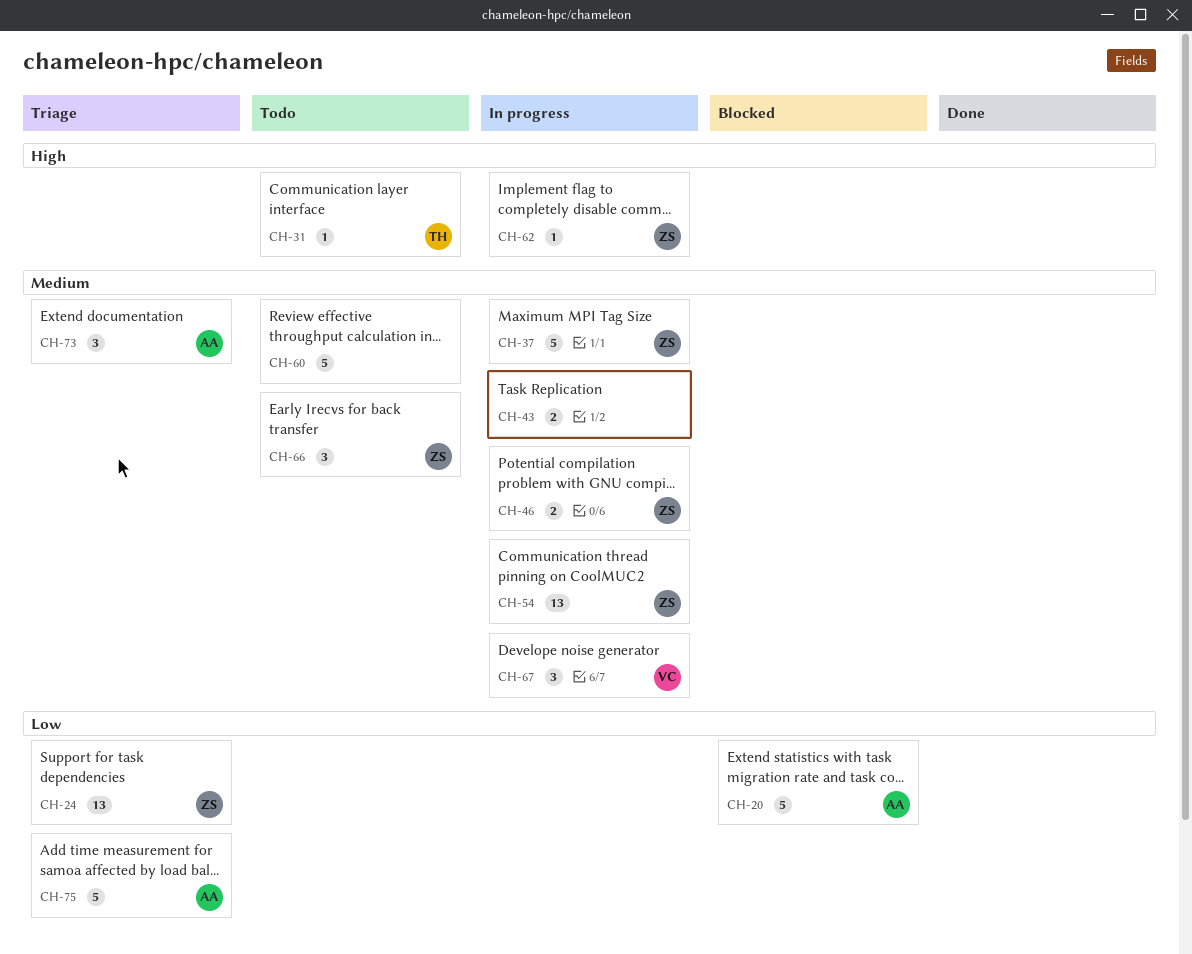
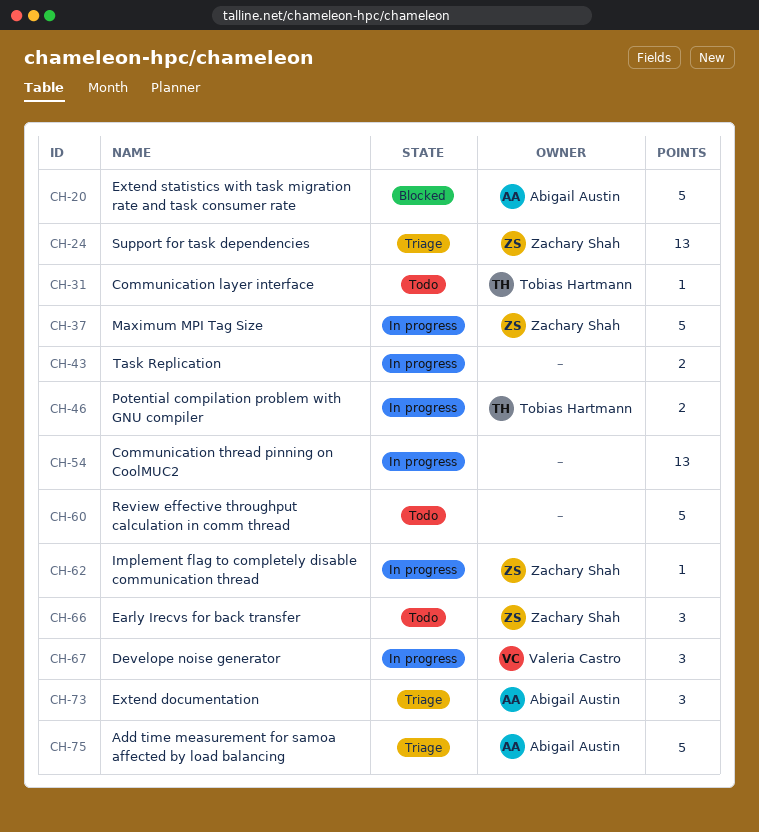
CH-46, owner: Zachary Shah -> Tobias Hartmann
CH-54, owner: Zachary Shah -> none

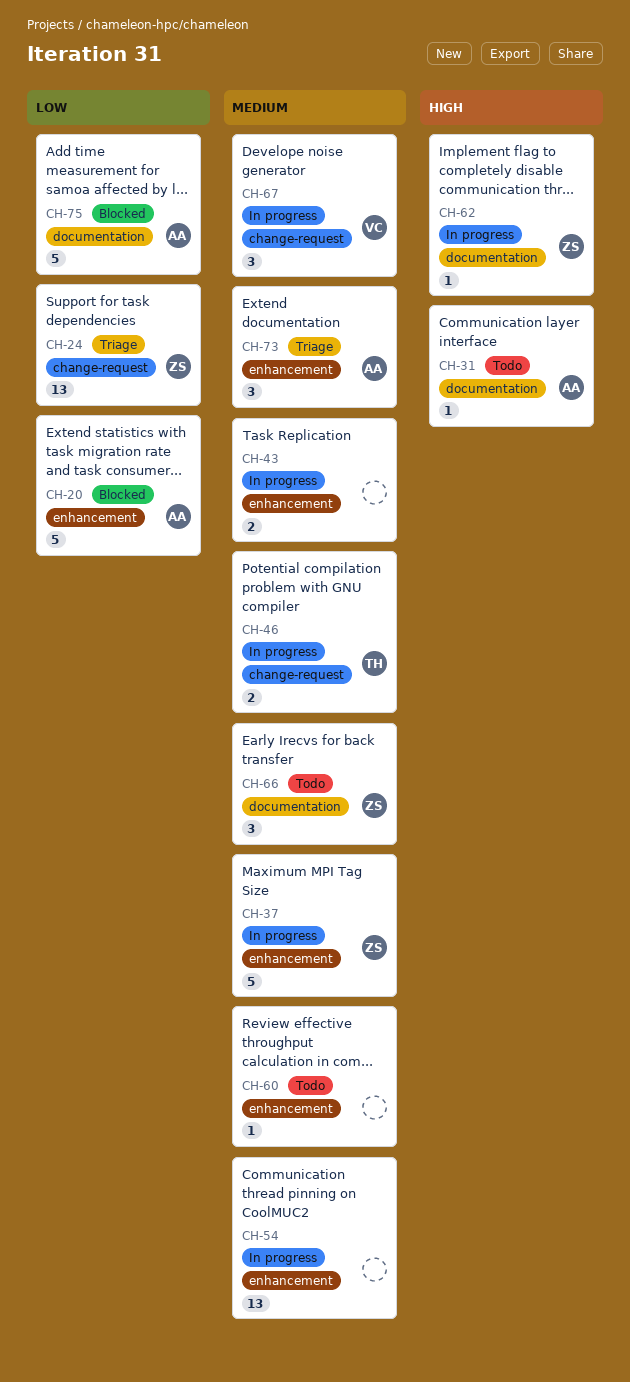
CH-31, owner: Tobias Hartmann -> Abigail Austin
CH-60, estimate: 5 -> 1
CH-75, status: Triage -> Blocked

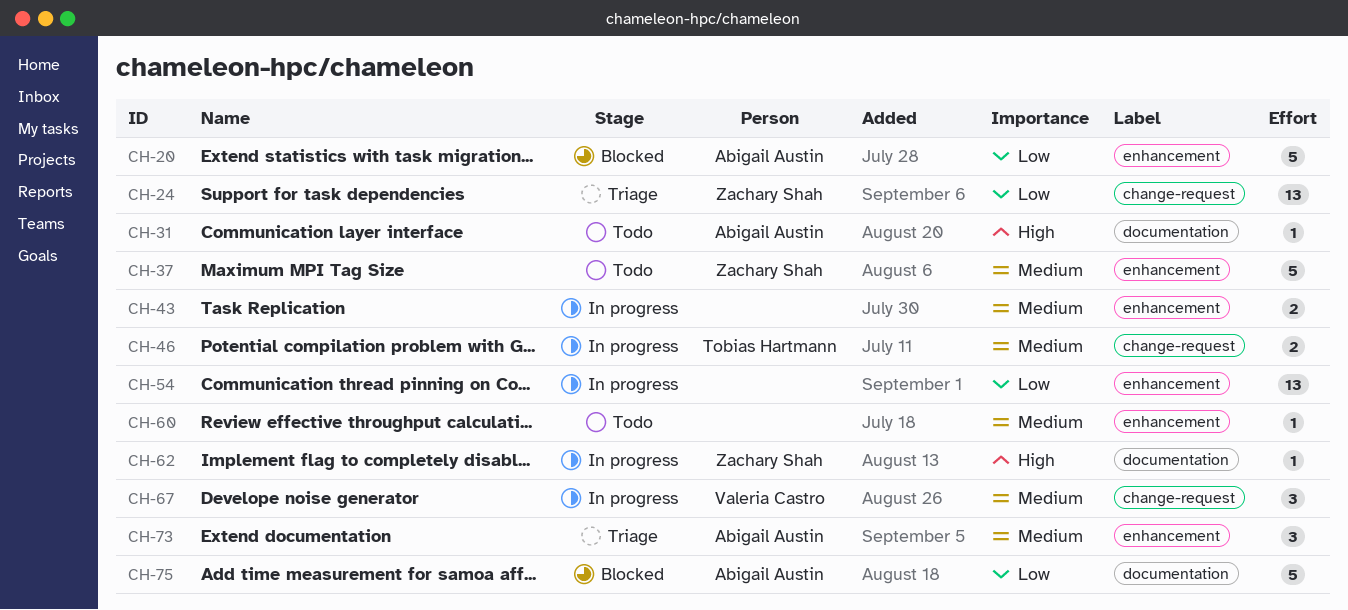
CH-37, status: In progress -> Todo
CH-54, priority: Medium -> Low
CH-66: present -> none

